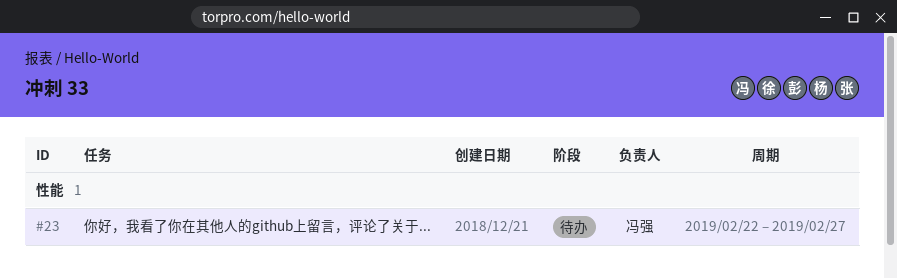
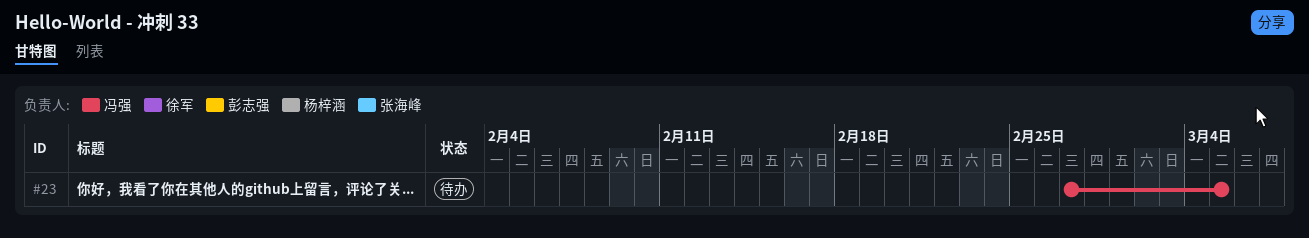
#23, start: Feb 22 -> Feb 27
#23, due: Feb 27 -> Mar 5

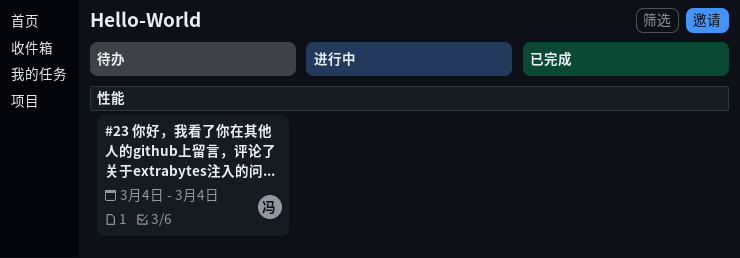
#23, start: Feb 27 -> Mar 4
#23, due: Mar 5 -> Mar 4

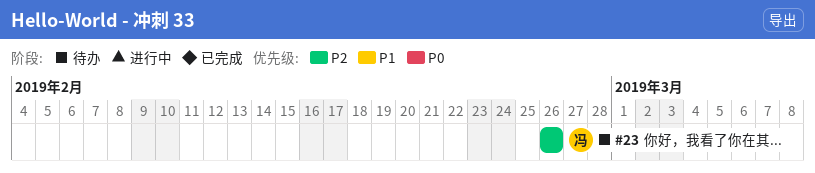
#23, start: Mar 4 -> Feb 26
#23, due: Mar 4 -> Feb 26

